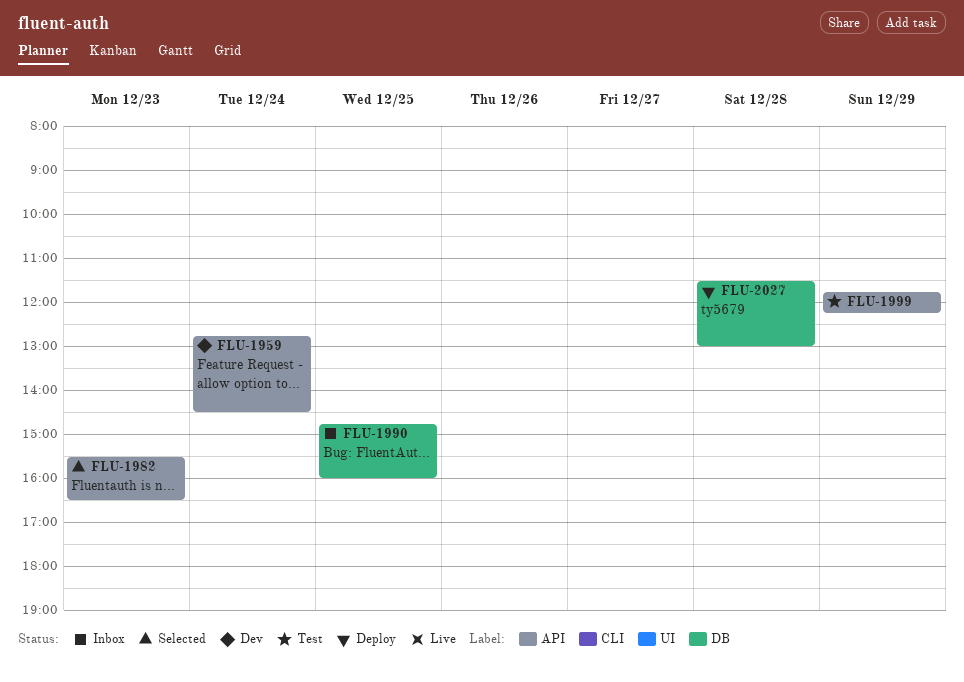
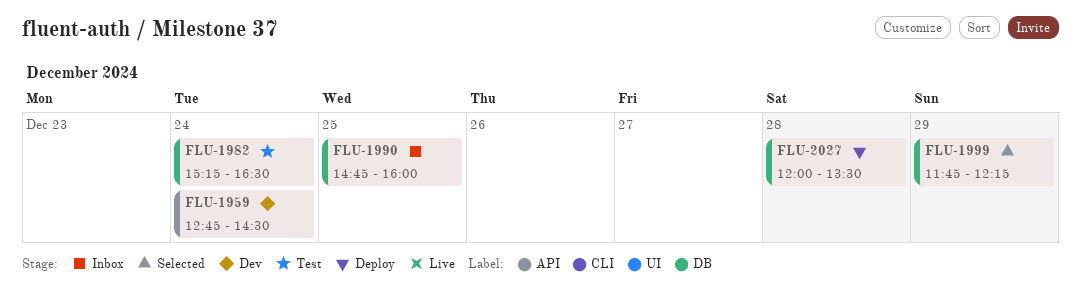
FLU-1982, status: Selected -> Test
FLU-1982, label: API -> DB
FLU-1982, day: Dec 23 -> Dec 24
FLU-1982, begins: 15:30 -> 15:15
FLU-1999, status: Test -> Selected
FLU-1999, label: API -> DB
FLU-2027, begins: 11:30 -> 12:00
FLU-2027, ends: 13:00 -> 13:30

